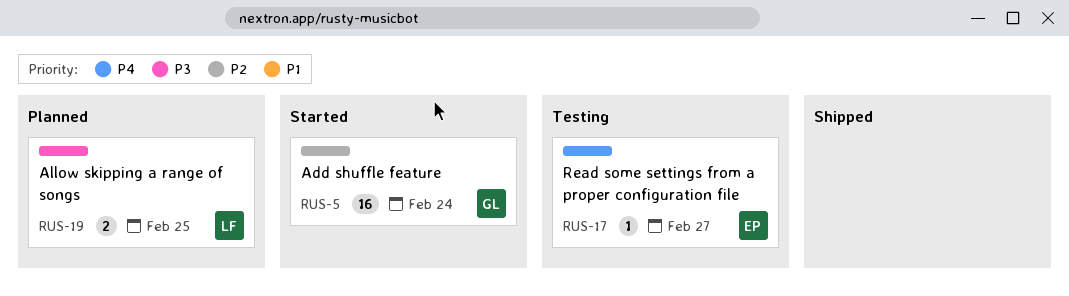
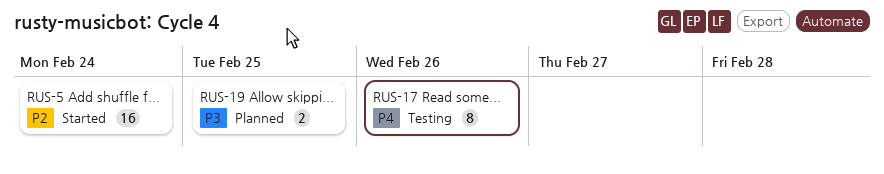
RUS-17, estimate: 1 -> 8
RUS-17, due: Feb 27 -> Feb 26

